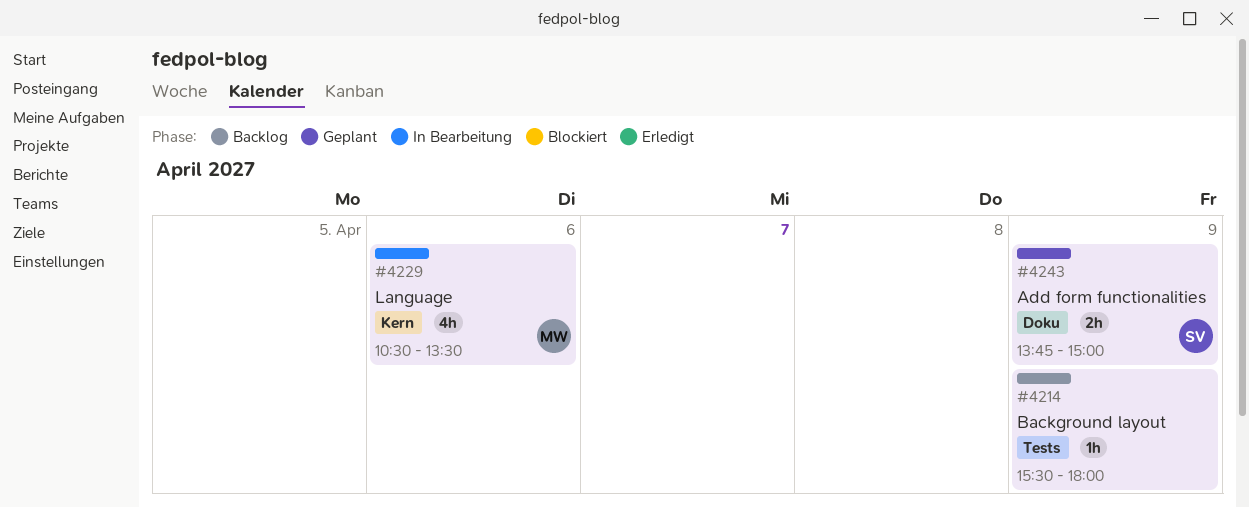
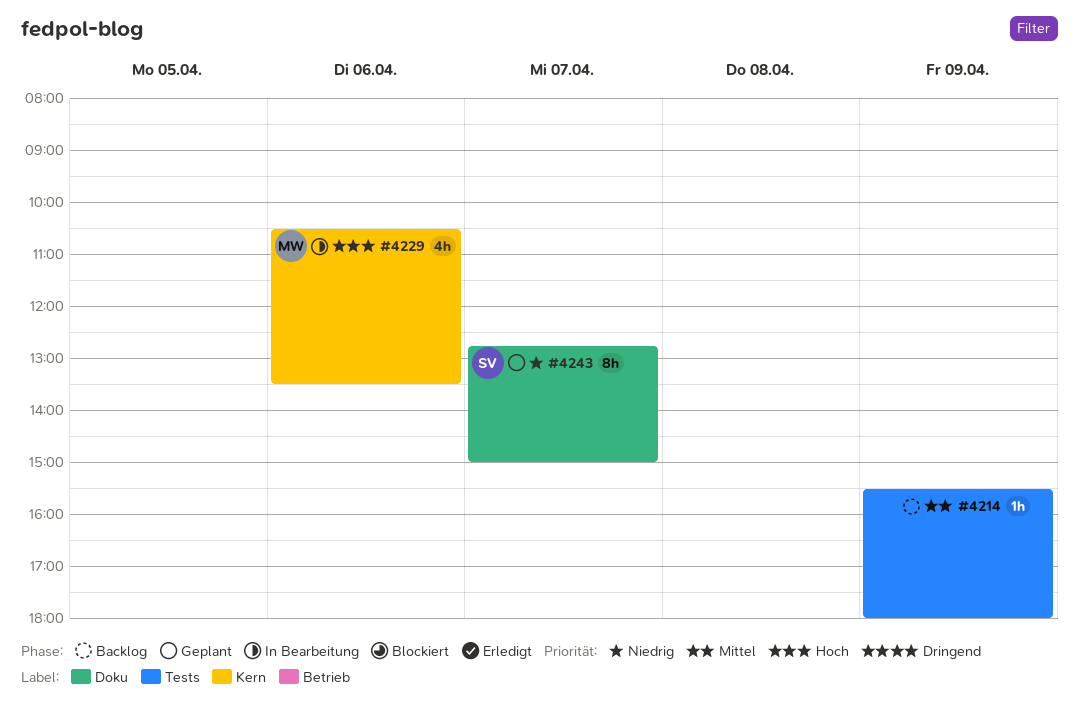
#4243, estimate: 2h -> 8h
#4243, day: Apr 9 -> Apr 7
#4243, begins: 13:45 -> 12:45

